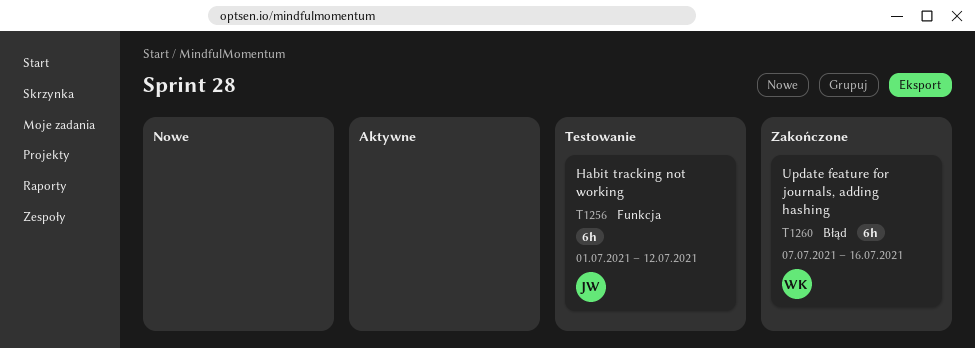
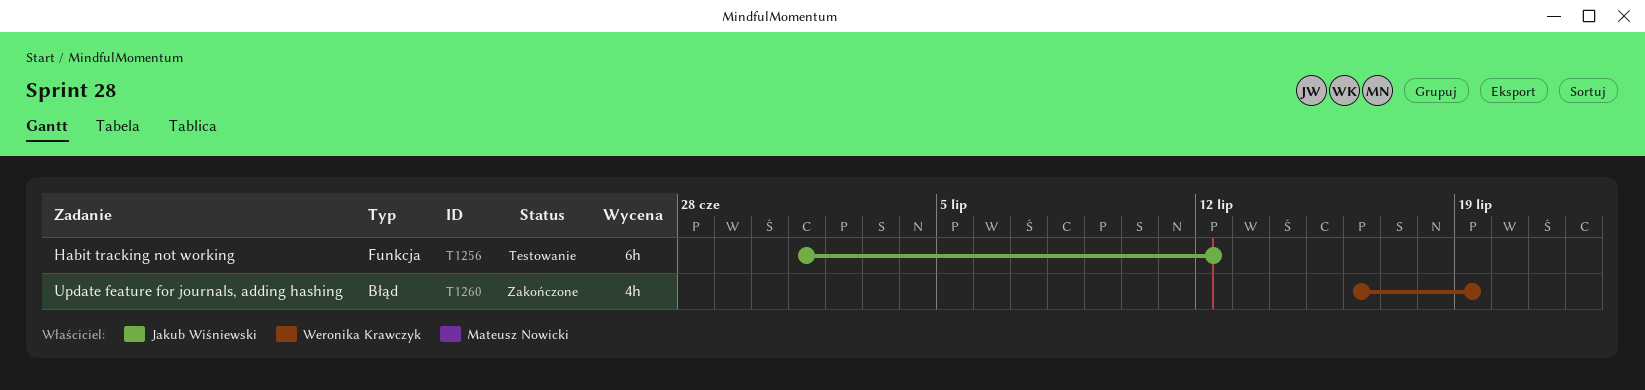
T1260, estimate: 6h -> 4h
T1260, start: Jul 7 -> Jul 16
T1260, due: Jul 16 -> Jul 19

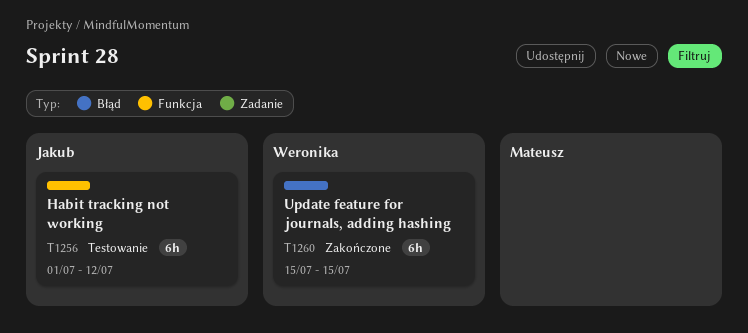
T1260, estimate: 4h -> 6h
T1260, start: Jul 16 -> Jul 15
T1260, due: Jul 19 -> Jul 15

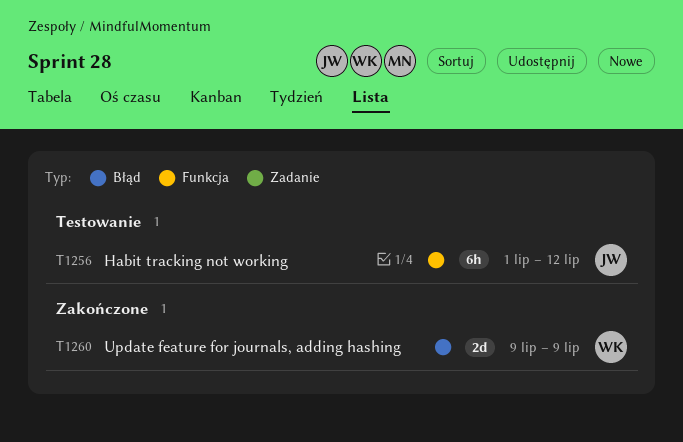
T1260, estimate: 6h -> 2d
T1260, start: Jul 15 -> Jul 9
T1260, due: Jul 15 -> Jul 9

